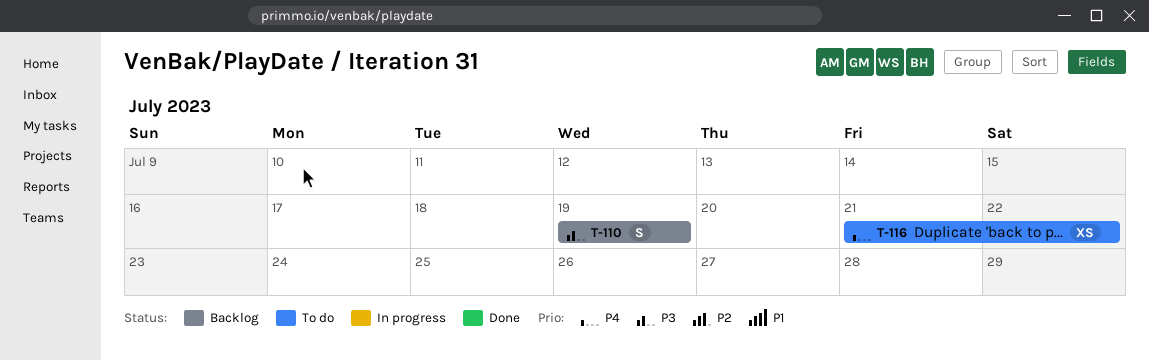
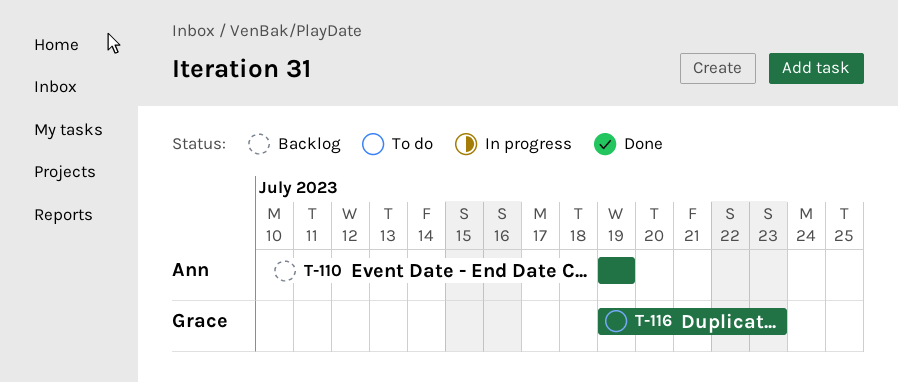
T-116, start: Jul 21 -> Jul 19
T-116, due: Jul 22 -> Jul 23

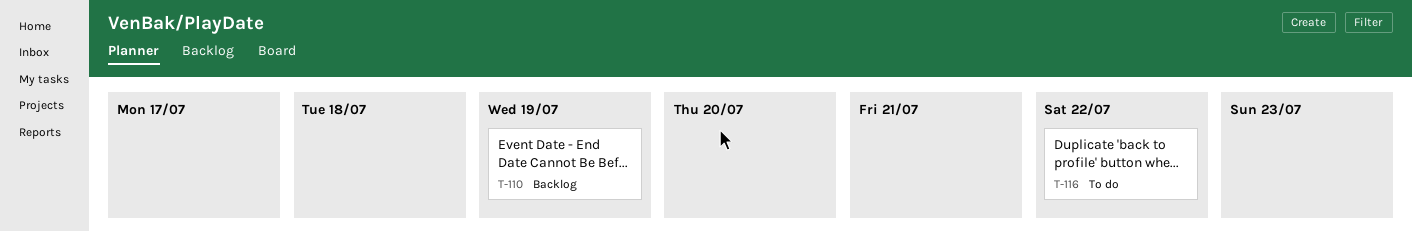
T-116, due: Jul 23 -> Jul 22

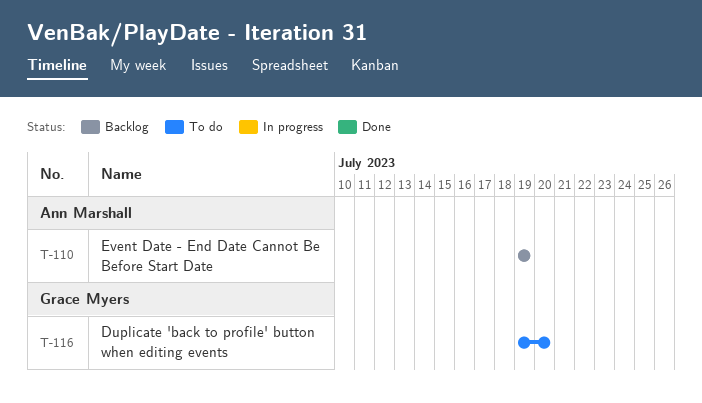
T-116, due: Jul 22 -> Jul 20

